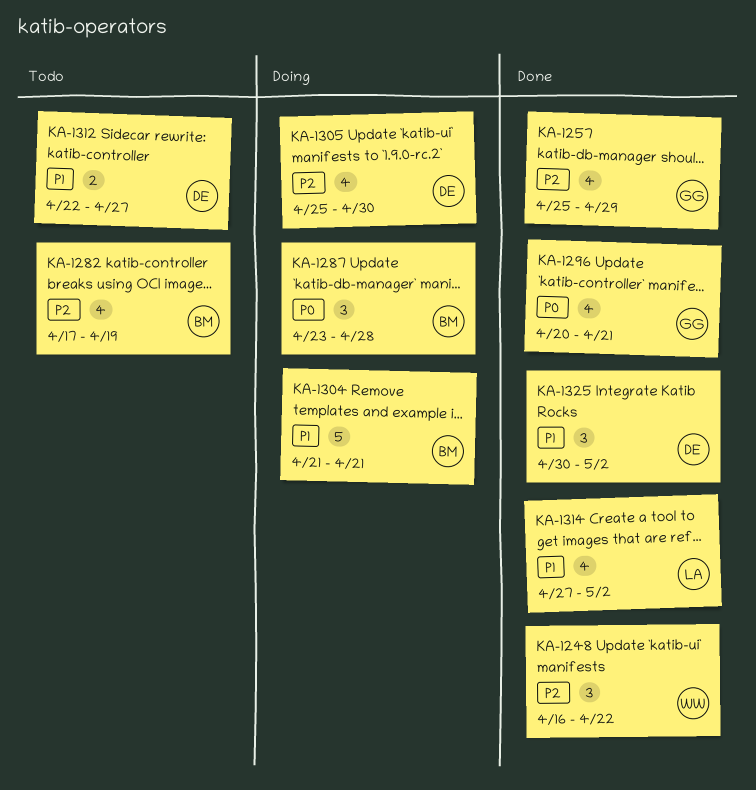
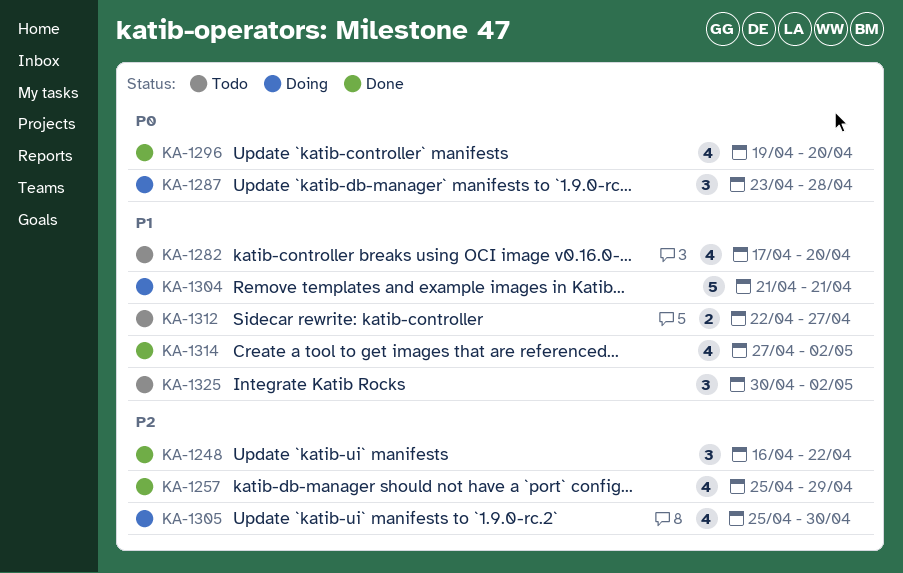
KA-1282, priority: P2 -> P1
KA-1282, due: Apr 19 -> Apr 20
KA-1296, start: Apr 20 -> Apr 19
KA-1296, due: Apr 21 -> Apr 20
KA-1325, status: Done -> Todo

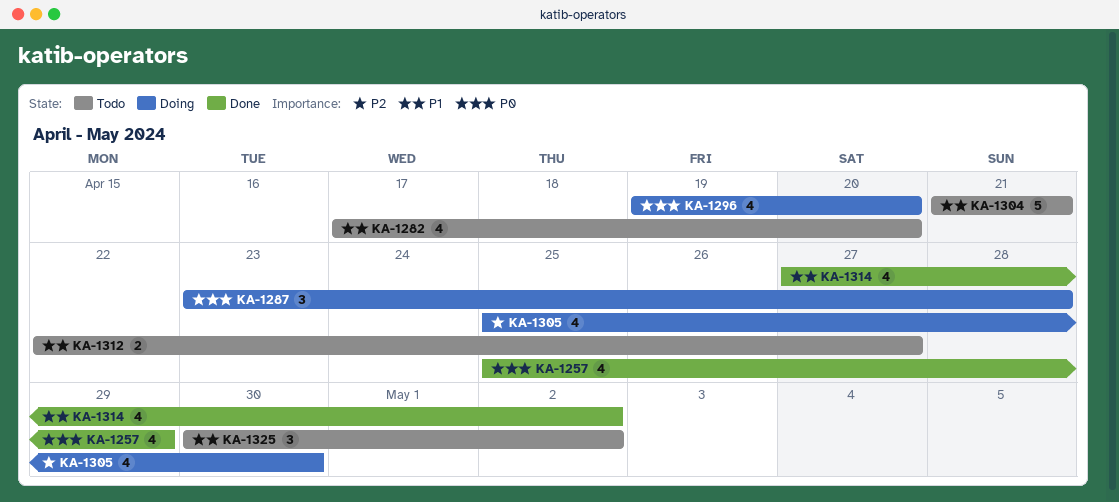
KA-1248: present -> none
KA-1257, priority: P2 -> P0
KA-1296, status: Done -> Doing
KA-1304, status: Doing -> Todo

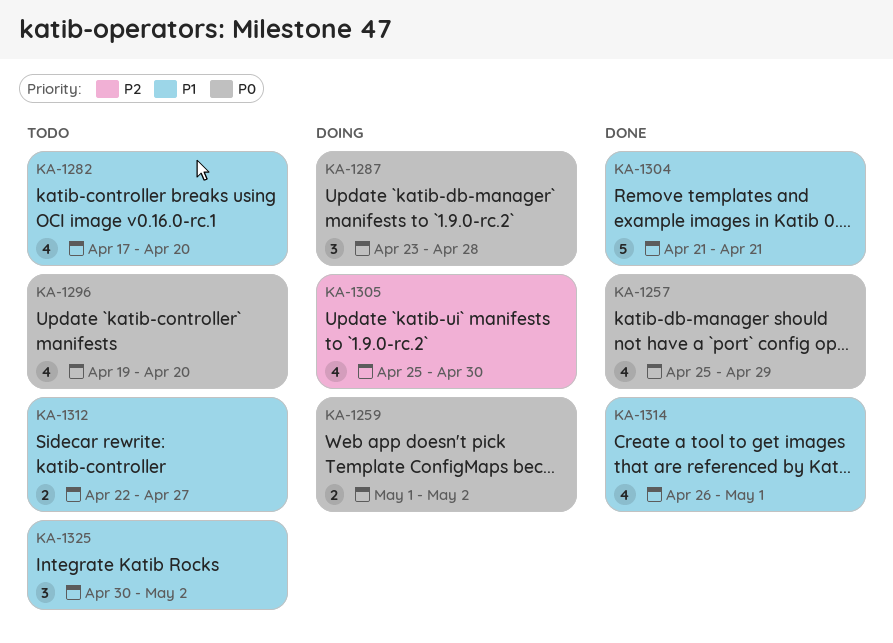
KA-1259: none -> present
KA-1296, status: Doing -> Todo
KA-1304, status: Todo -> Done
KA-1314, start: Apr 27 -> Apr 26
KA-1314, due: May 2 -> May 1

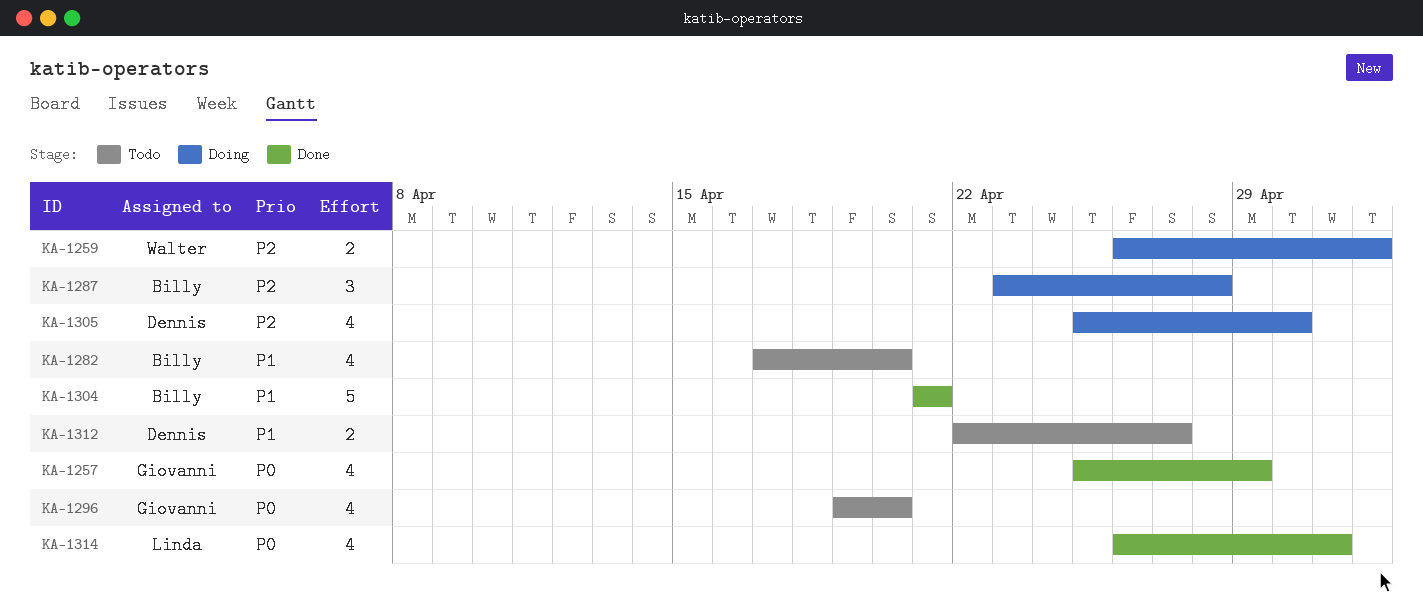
KA-1259, priority: P0 -> P2
KA-1259, start: May 1 -> Apr 26
KA-1287, priority: P0 -> P2
KA-1314, priority: P1 -> P0
KA-1325: present -> none

